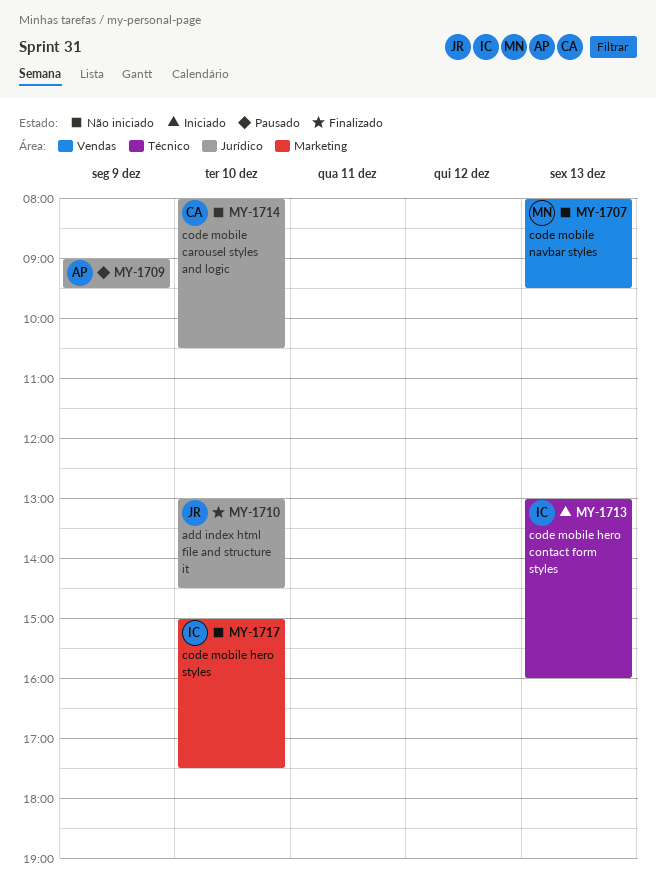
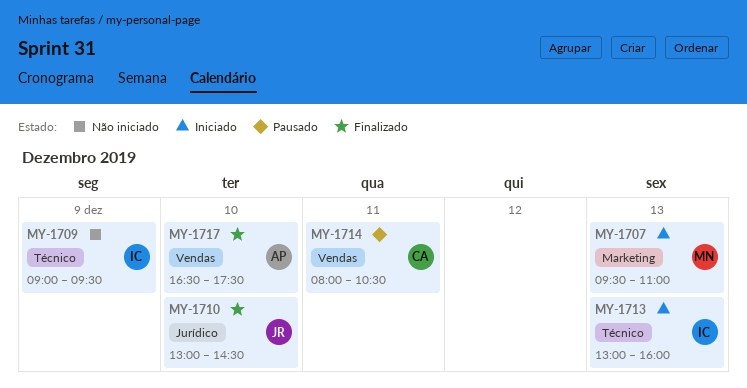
MY-1707, status: Não iniciado -> Iniciado
MY-1707, label: Vendas -> Marketing
MY-1707, begins: 08:00 -> 09:30
MY-1707, ends: 09:30 -> 11:00
MY-1709, status: Pausado -> Não iniciado
MY-1709, owner: AP -> IC
MY-1709, label: Jurídico -> Técnico
MY-1714, status: Não iniciado -> Pausado
MY-1714, label: Jurídico -> Vendas
MY-1714, day: Dec 10 -> Dec 11
MY-1717, status: Não iniciado -> Finalizado
MY-1717, owner: IC -> AP
MY-1717, label: Marketing -> Vendas
MY-1717, begins: 15:00 -> 16:30

